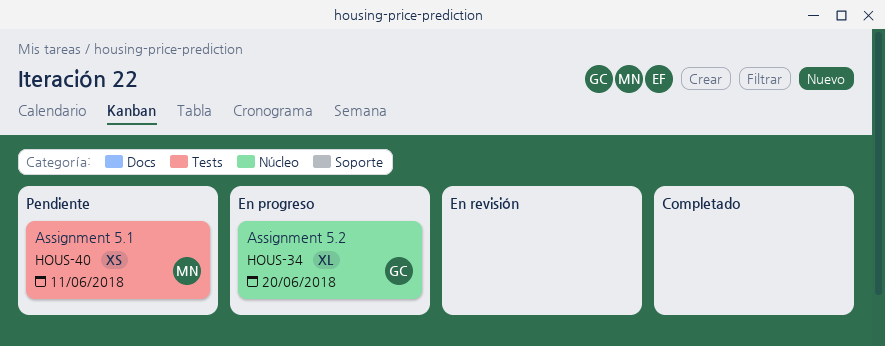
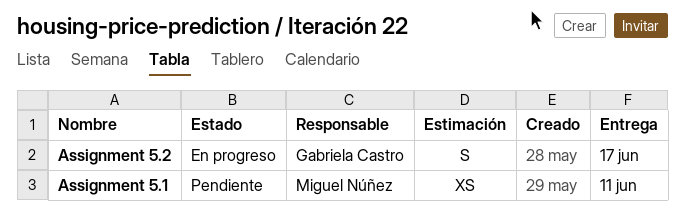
Assignment 5.2, estimate: XL -> S
Assignment 5.2, due: Jun 20 -> Jun 17

